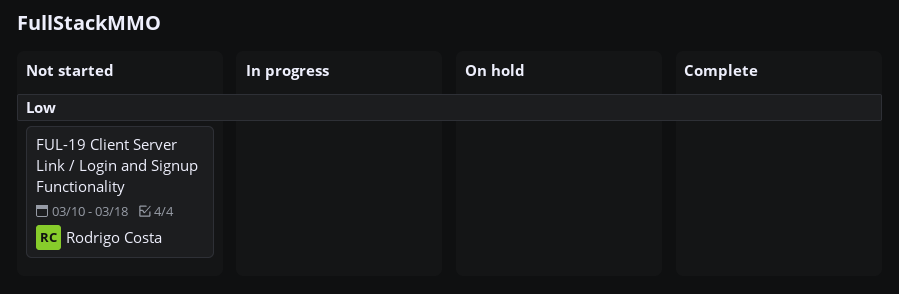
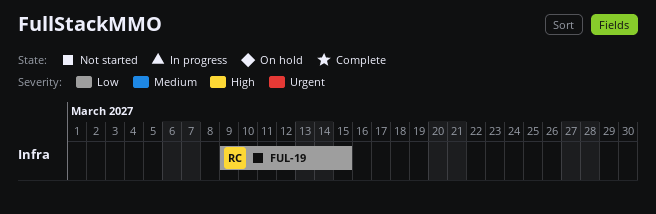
FUL-19, start: Mar 10 -> Mar 9
FUL-19, due: Mar 18 -> Mar 15

